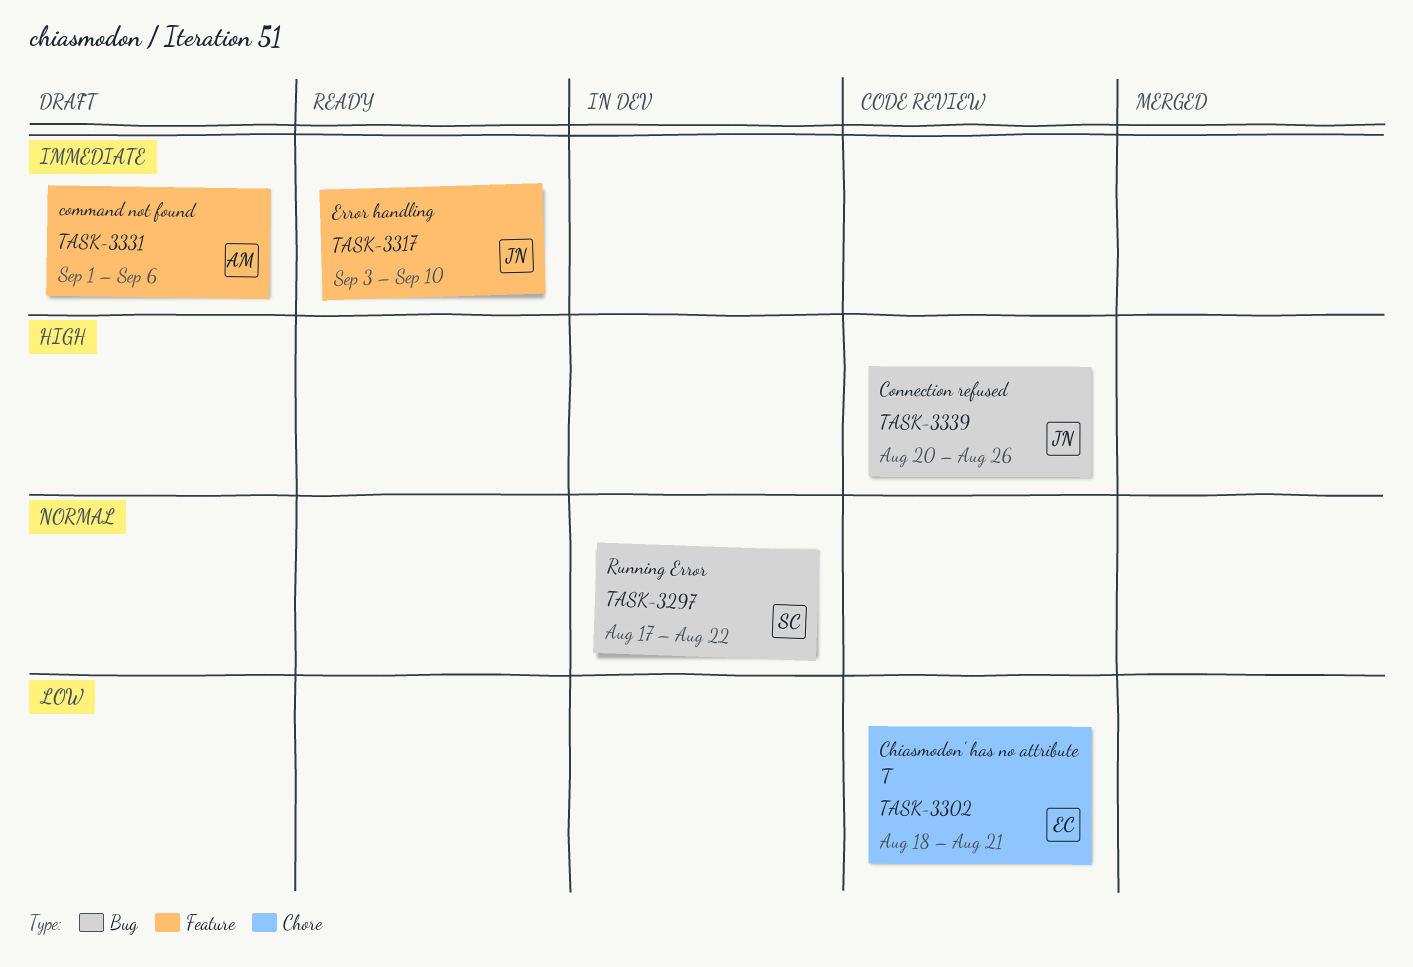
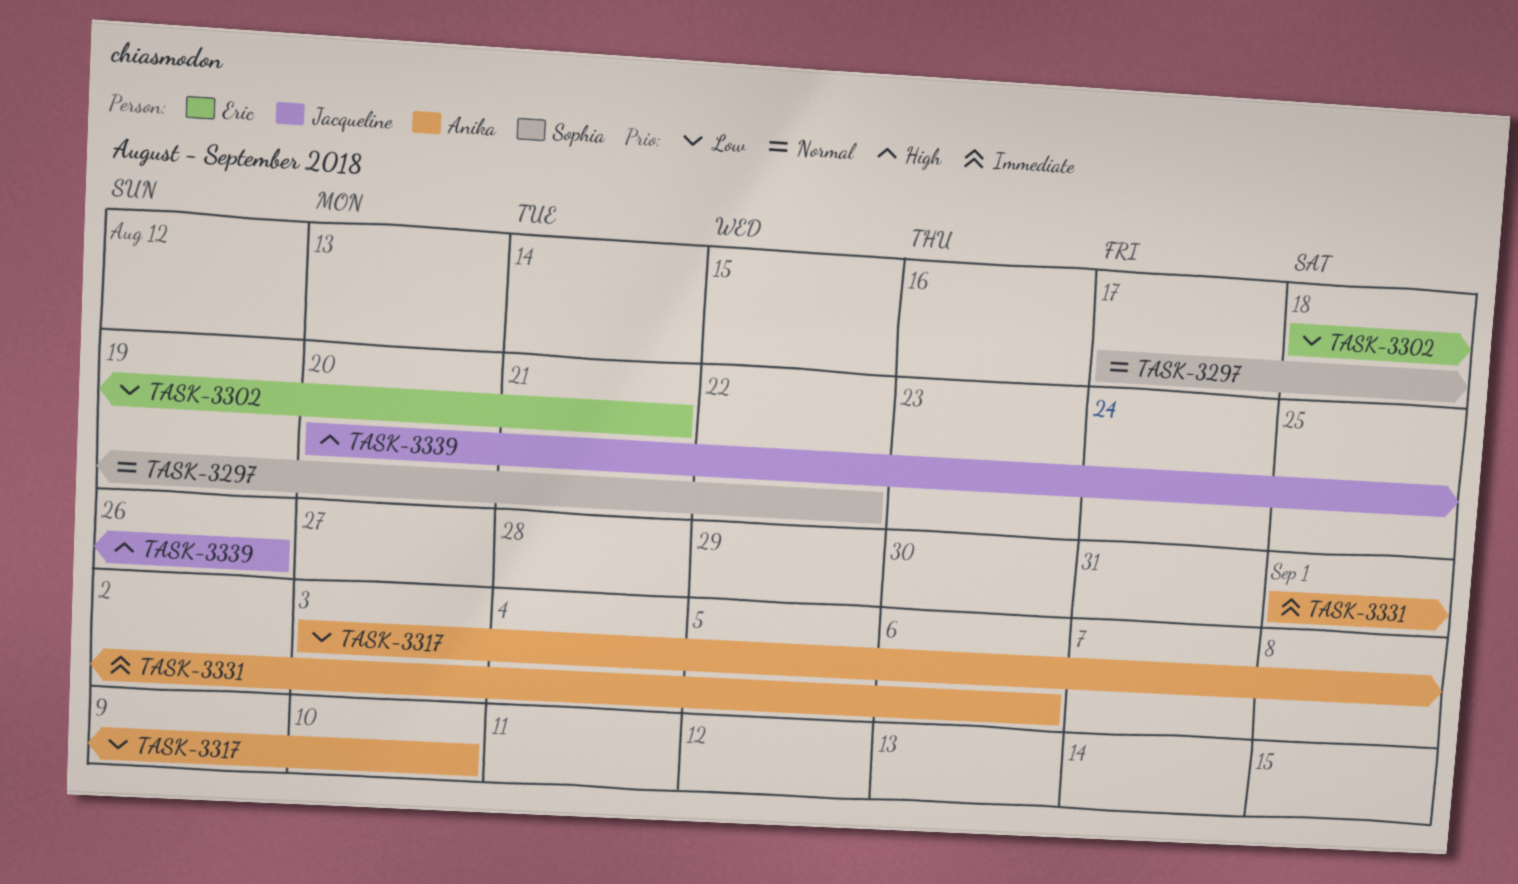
TASK-3317, owner: Jacqueline -> Anika
TASK-3317, priority: Immediate -> Low

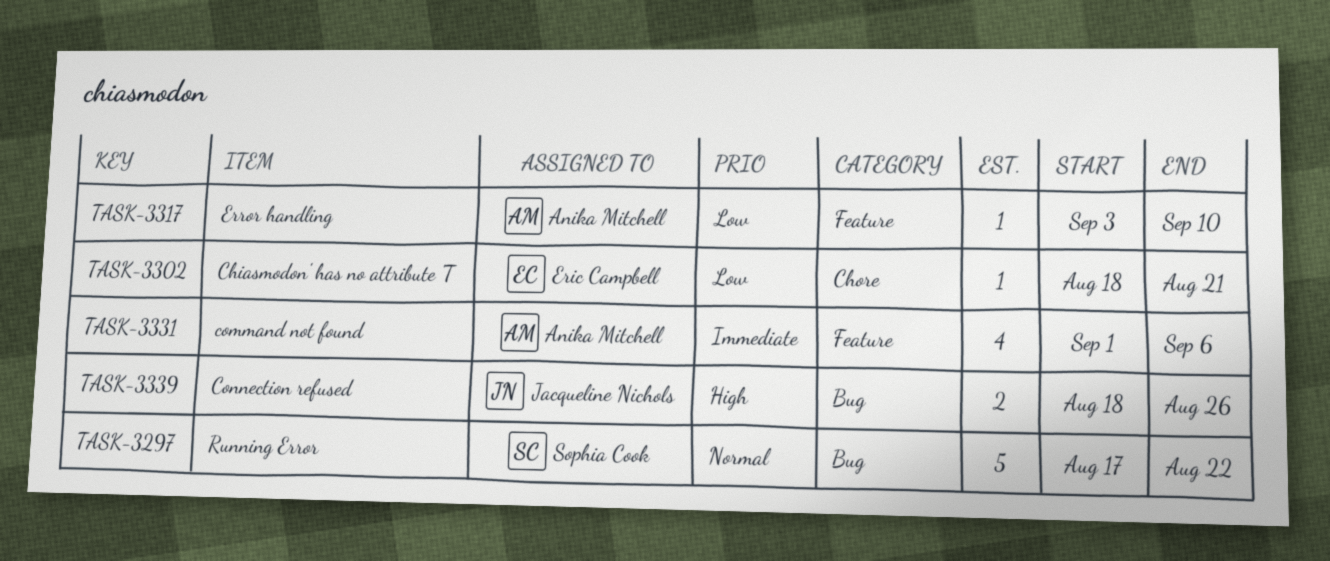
TASK-3339, start: Aug 20 -> Aug 18

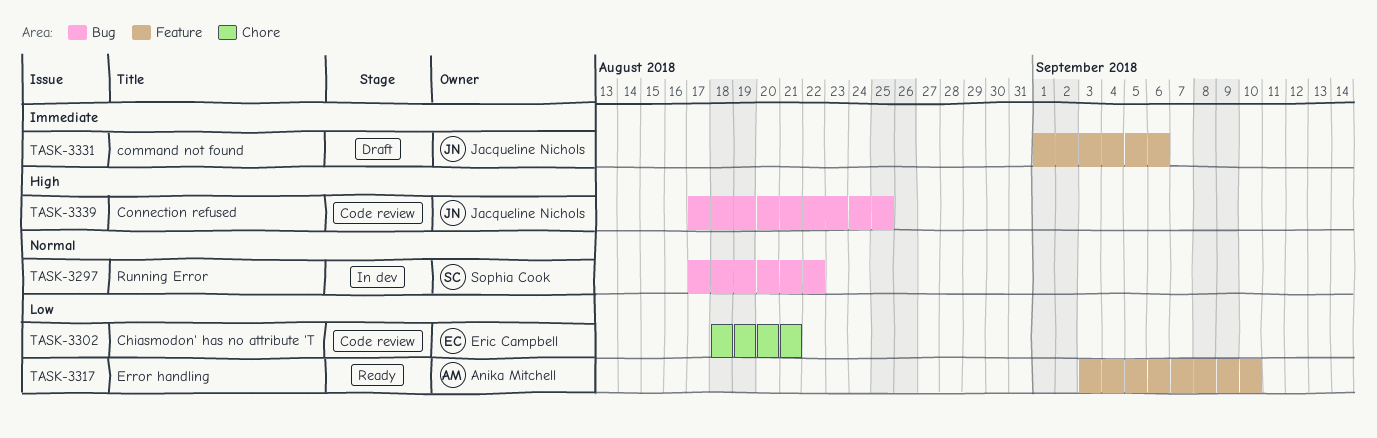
TASK-3331, owner: Anika Mitchell -> Jacqueline Nichols
TASK-3339, start: Aug 18 -> Aug 17
TASK-3339, due: Aug 26 -> Aug 25

